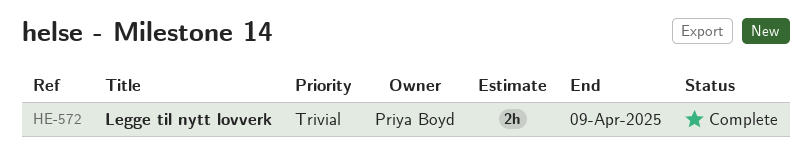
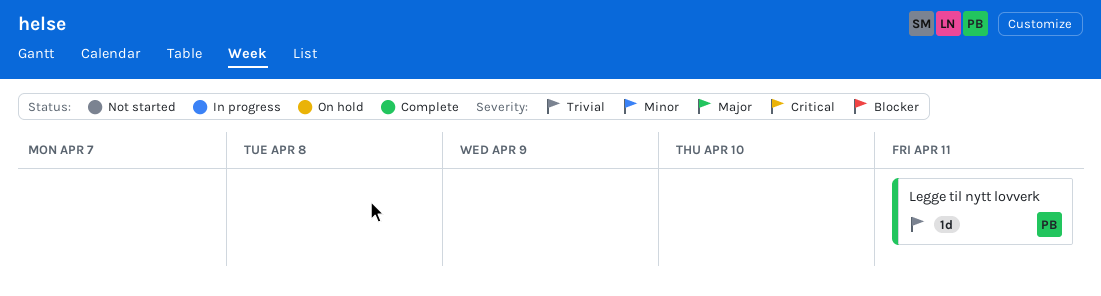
Legge til nytt lovverk, estimate: 2h -> 1d
Legge til nytt lovverk, due: Apr 9 -> Apr 11

